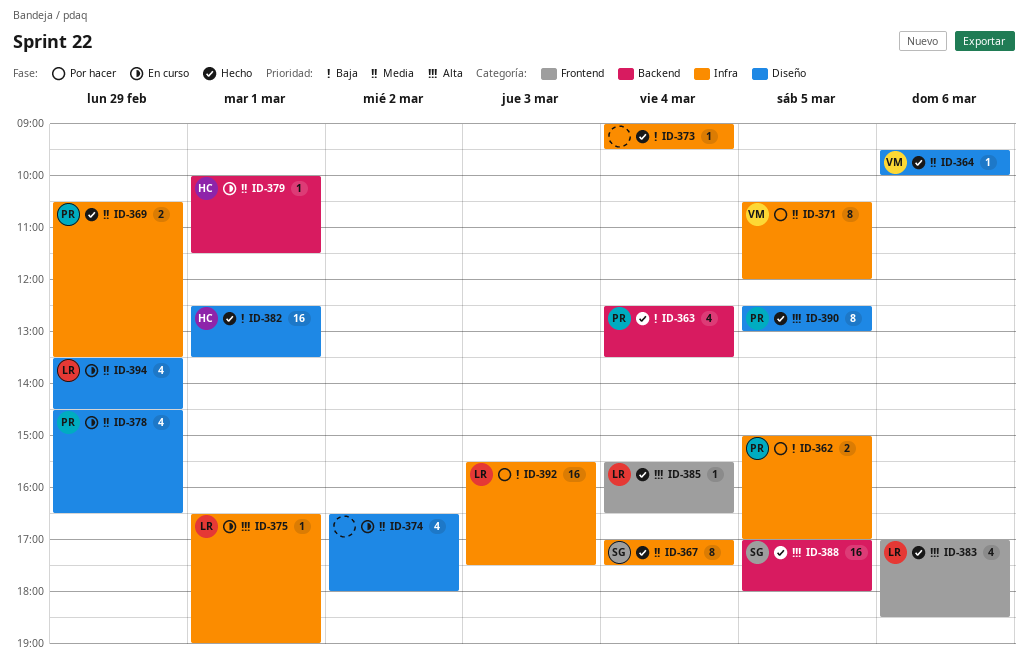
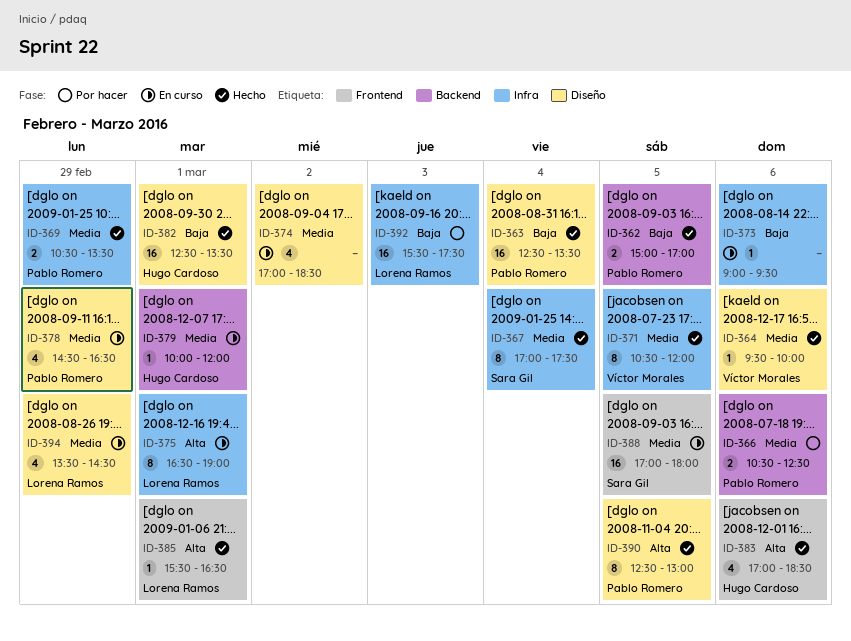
ID-362, status: Por hacer -> Hecho
ID-362, label: Infra -> Backend
ID-363, label: Backend -> Diseño
ID-363, estimate: 4 -> 16
ID-366: none -> present
ID-371, status: Por hacer -> Hecho
ID-373, status: Hecho -> En curso
ID-373, day: Mar 4 -> Mar 6
ID-374, begins: 16:30 -> 17:00
ID-374, ends: 18:00 -> 18:30
ID-375, estimate: 1 -> 8
ID-379, ends: 11:30 -> 12:00
ID-383, owner: Lorena Ramos -> Hugo Cardoso
ID-385, day: Mar 4 -> Mar 1
ID-388, status: Hecho -> En curso
ID-388, priority: Alta -> Media
ID-388, label: Backend -> Frontend

